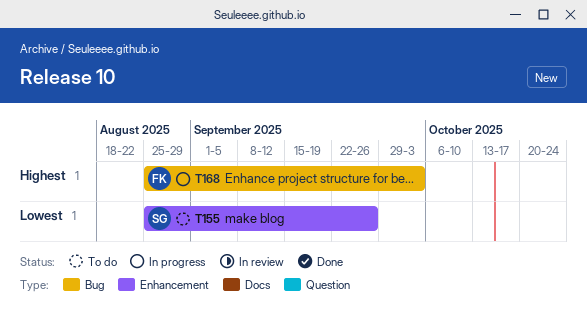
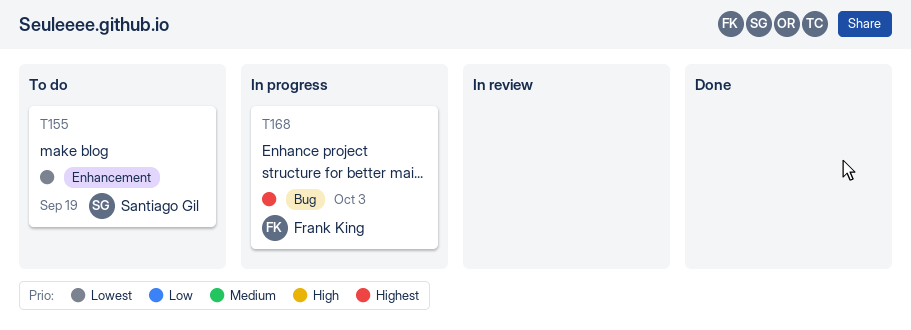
T155, due: Sep 26 -> Sep 19

